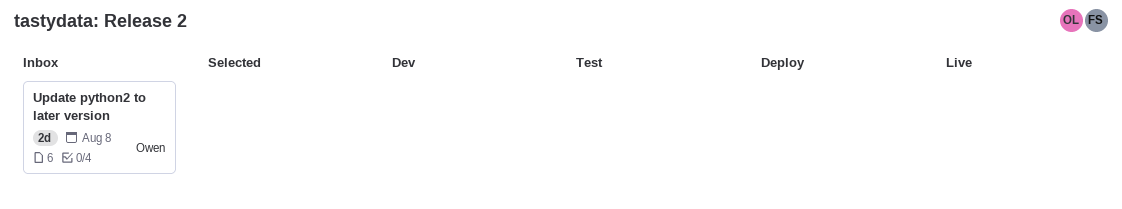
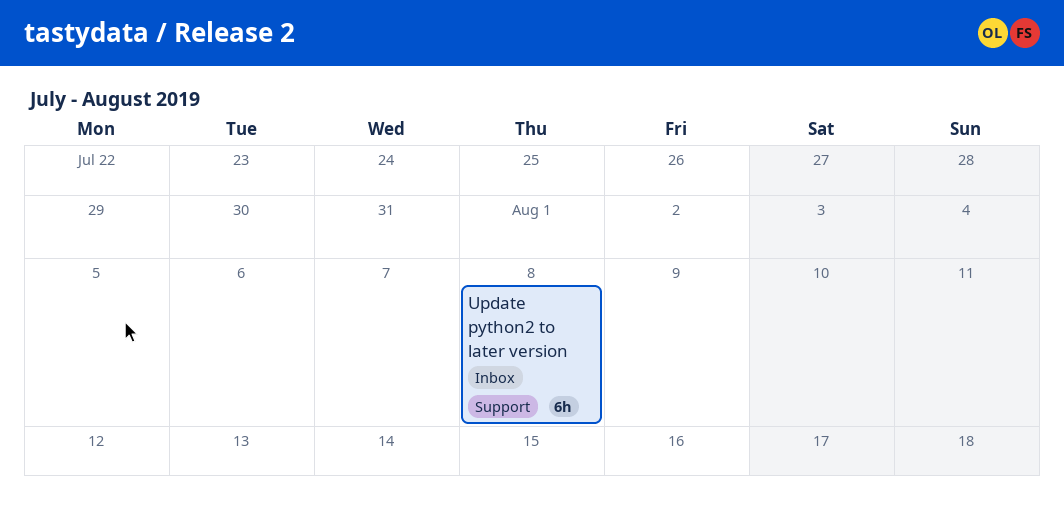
Update python2 to later version, estimate: 2d -> 6h

